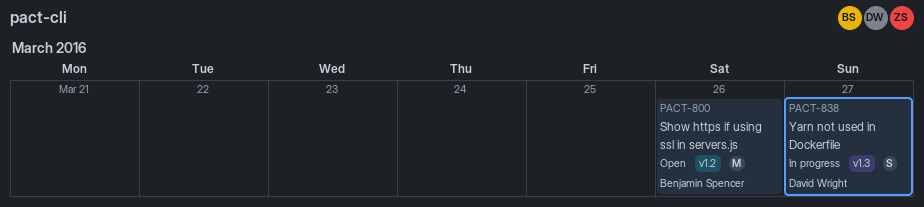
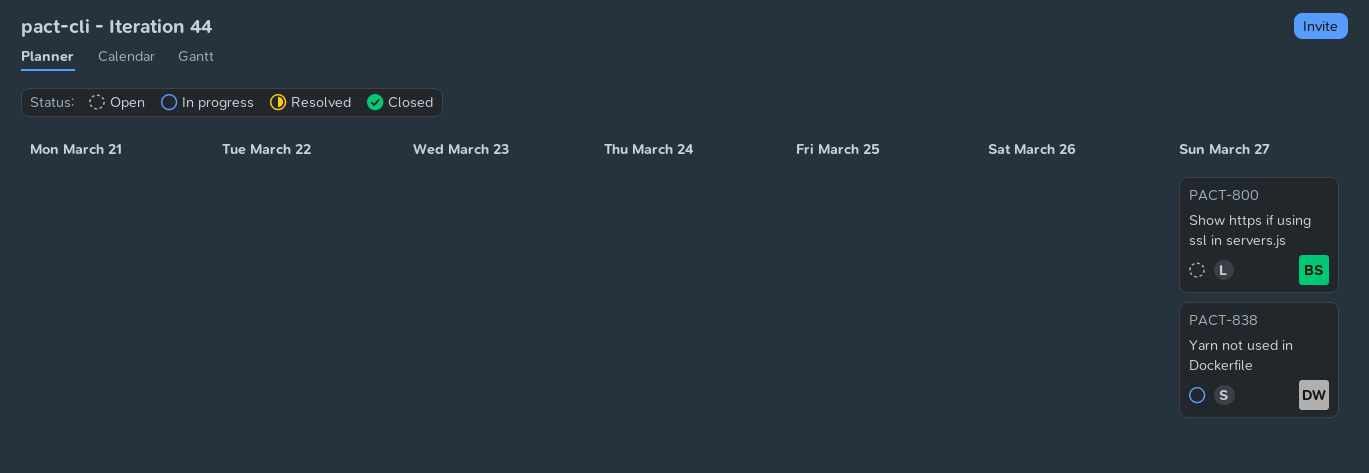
PACT-800, estimate: M -> L
PACT-800, due: Mar 26 -> Mar 27

